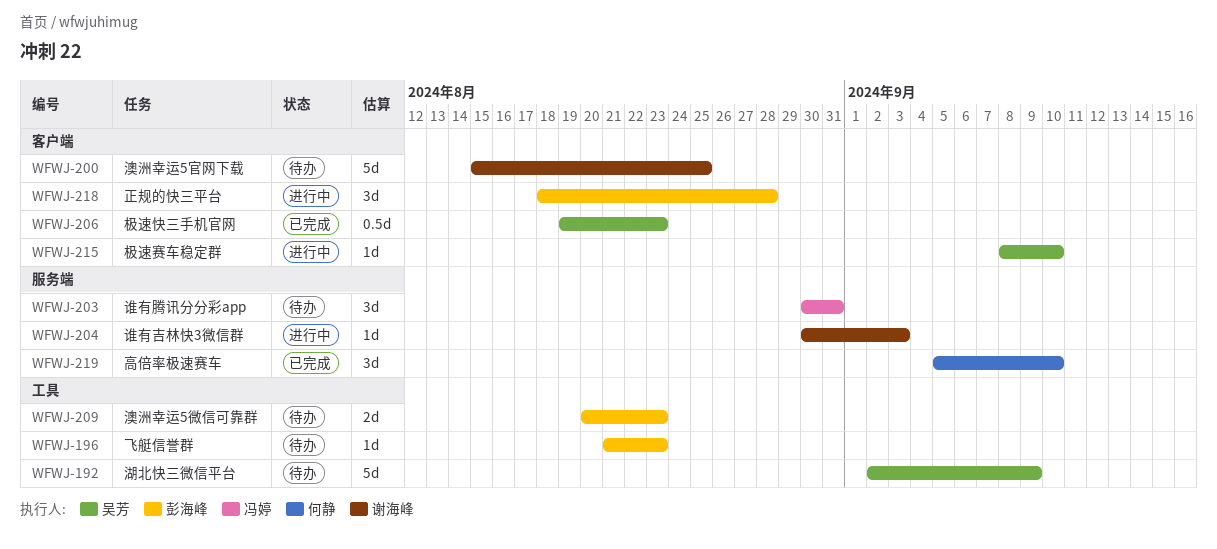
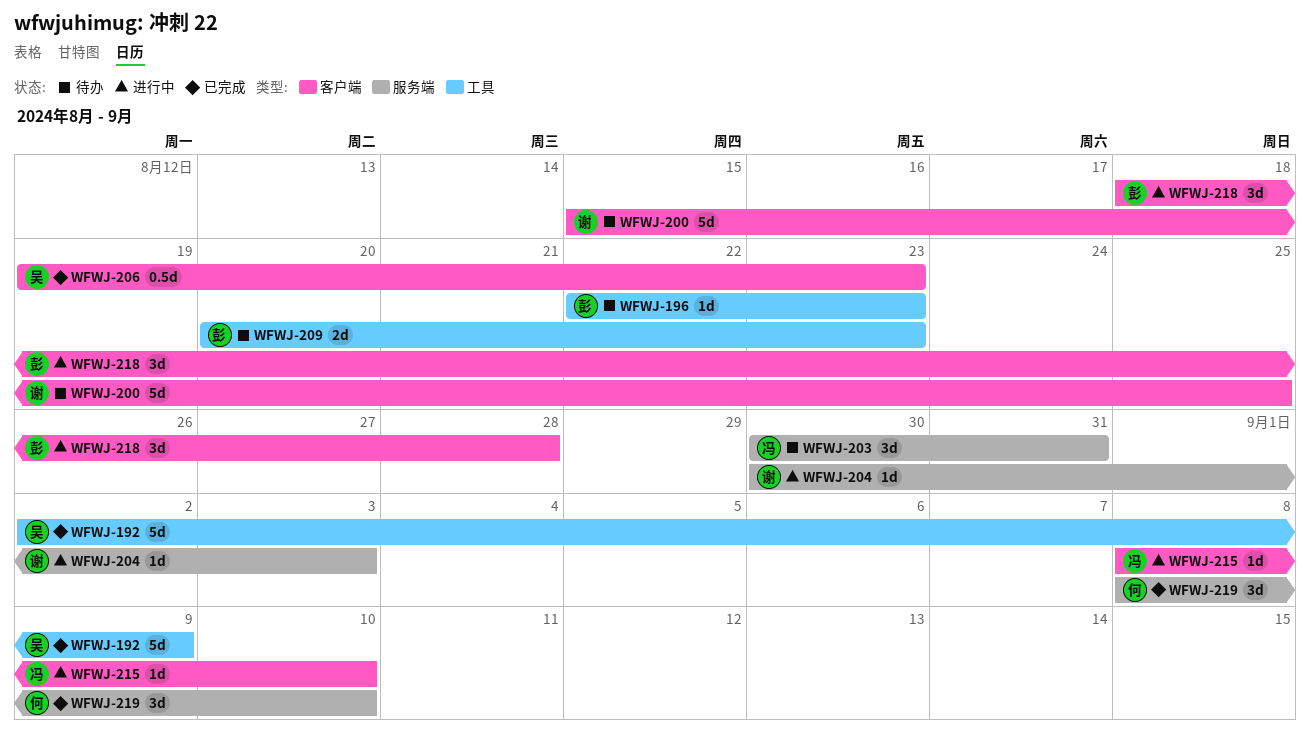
WFWJ-192, status: 待办 -> 已完成
WFWJ-196, start: Aug 21 -> Aug 22
WFWJ-215, owner: 吴芳 -> 冯婷
WFWJ-219, start: Sep 5 -> Sep 8

